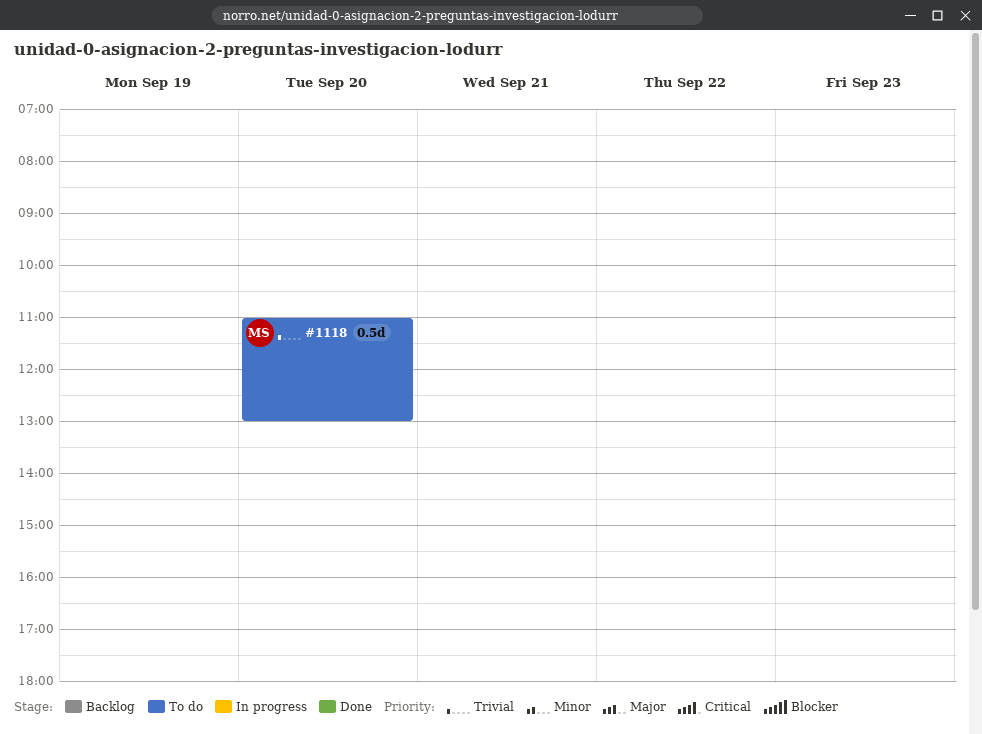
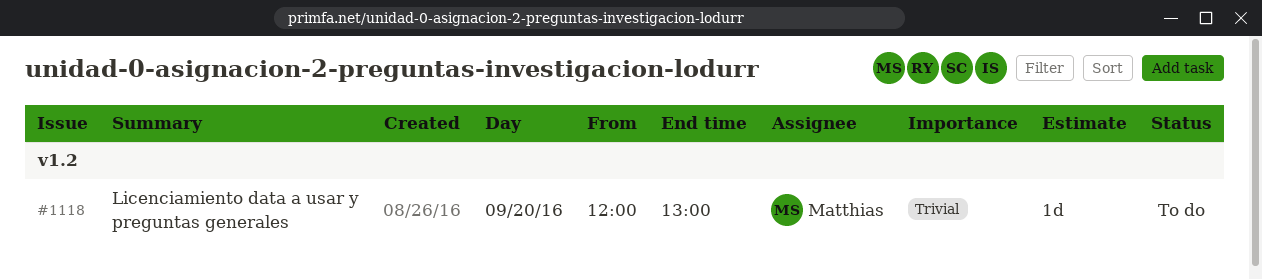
#1118, estimate: 0.5d -> 1d
#1118, begins: 11:00 -> 12:00

